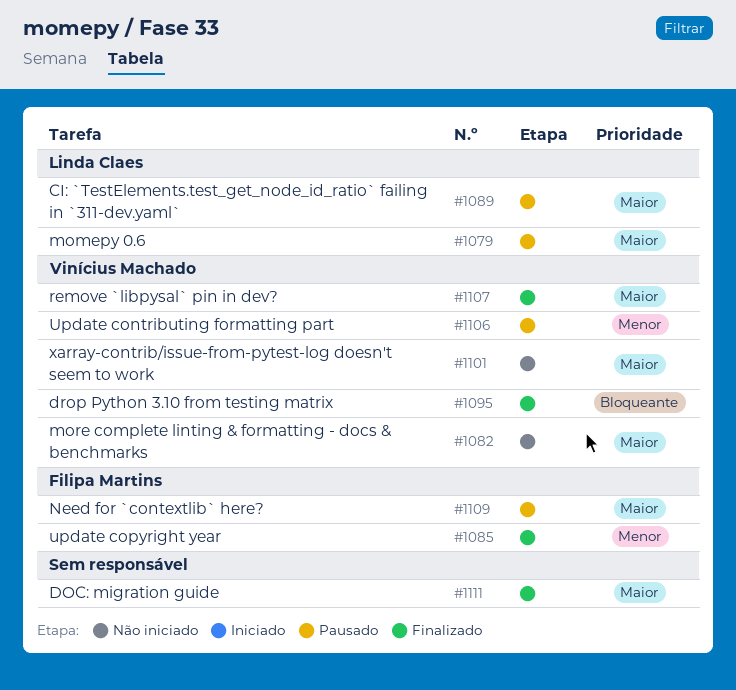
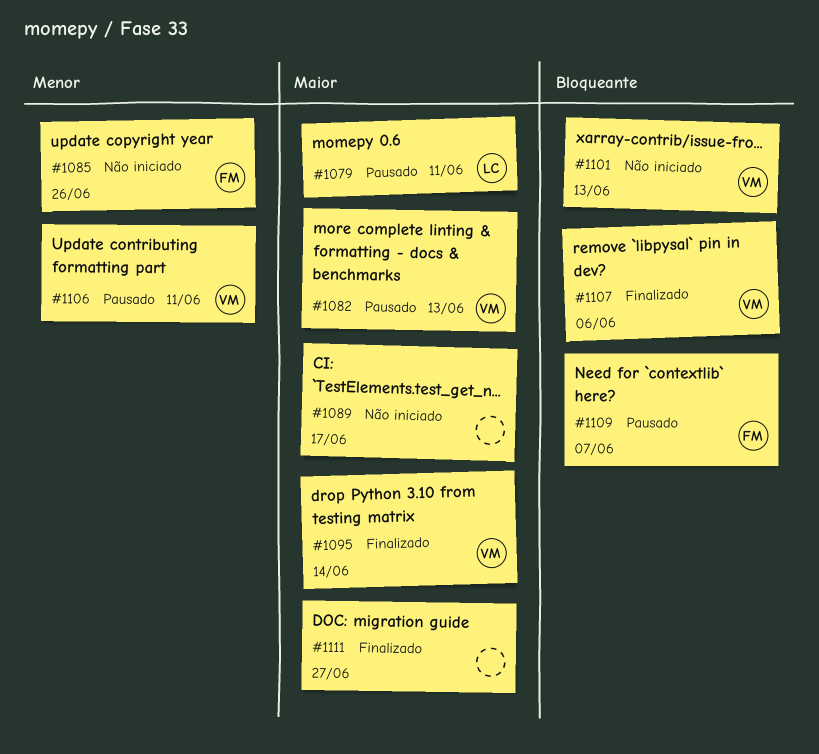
#1082, status: Não iniciado -> Pausado
#1085, status: Finalizado -> Não iniciado
#1089, status: Pausado -> Não iniciado
#1089, owner: Linda Claes -> none
#1095, priority: Bloqueante -> Maior
#1101, priority: Maior -> Bloqueante
#1107, priority: Maior -> Bloqueante
#1109, priority: Maior -> Bloqueante

